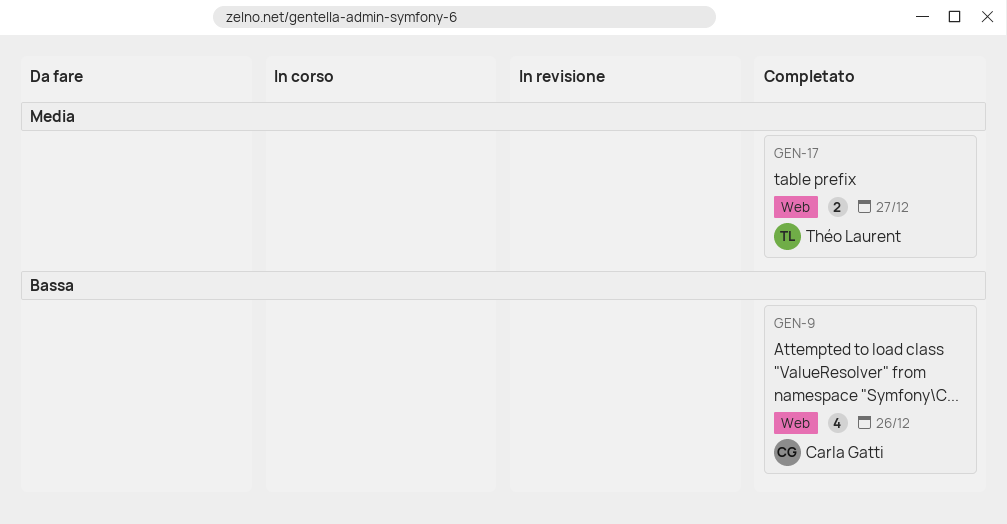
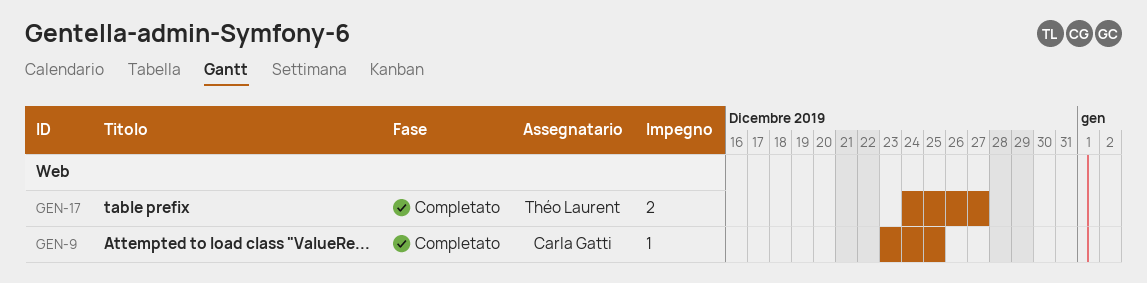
GEN-9, estimate: 4 -> 1
GEN-9, due: Dec 26 -> Dec 25

